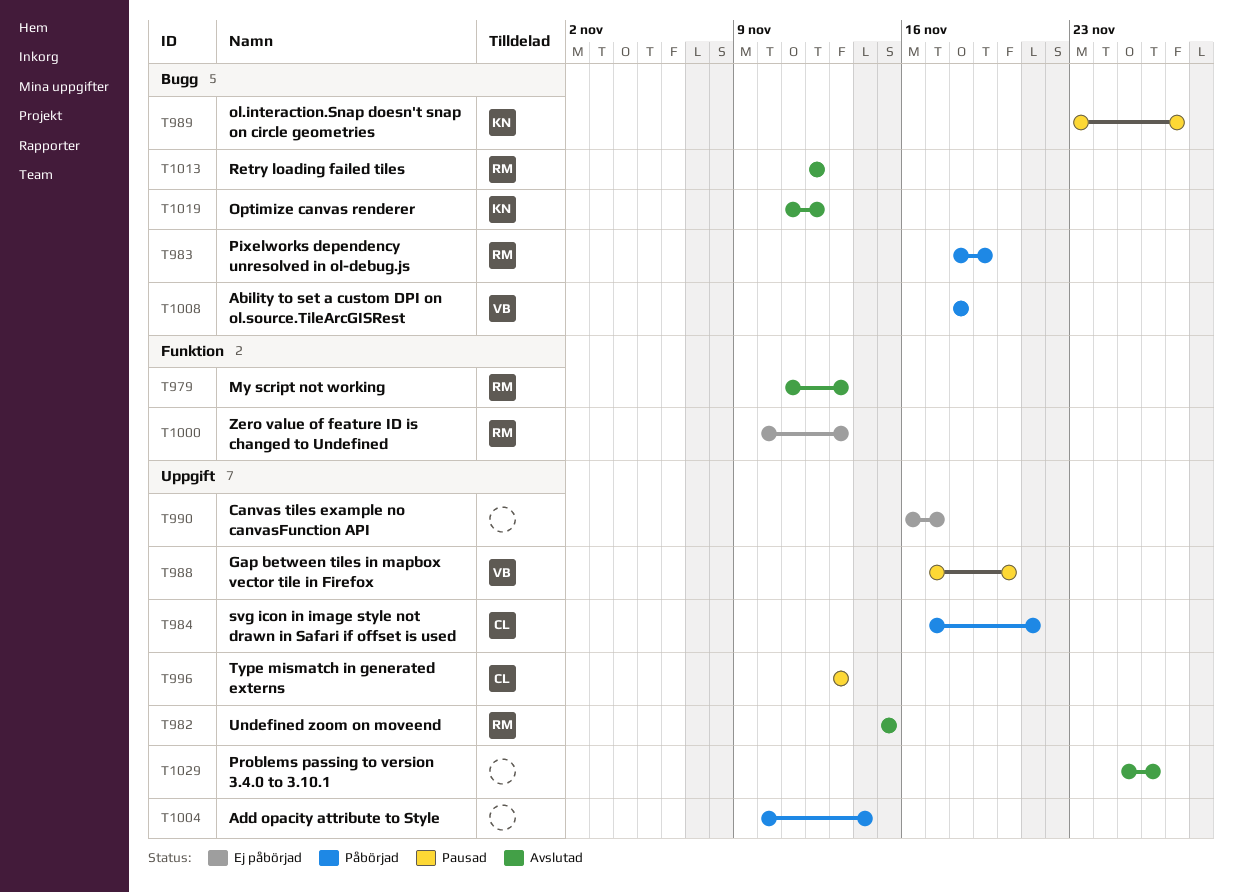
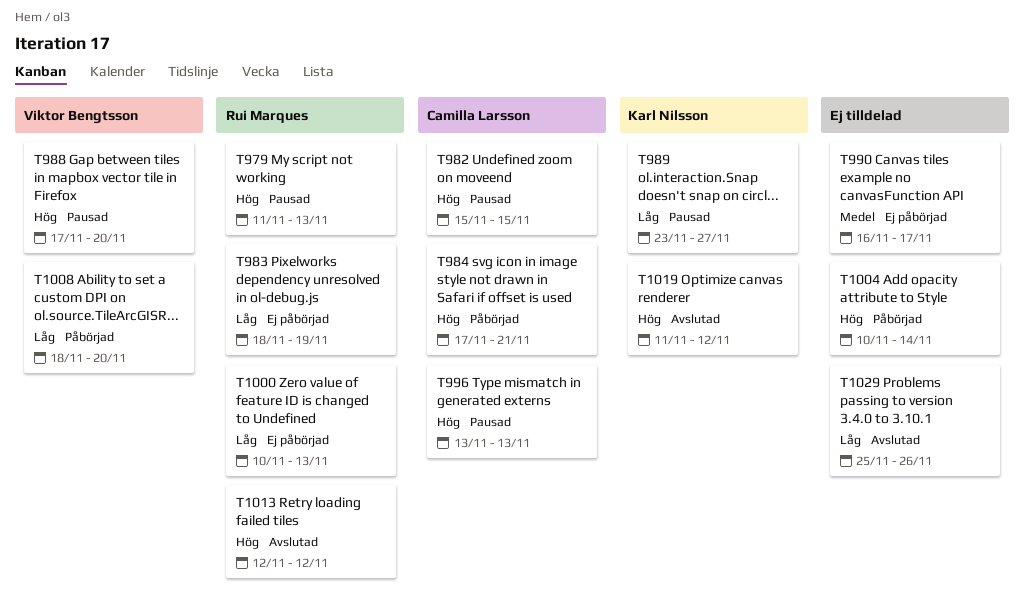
T979, status: Avslutad -> Pausad
T982, status: Avslutad -> Pausad
T982, owner: Rui Marques -> Camilla Larsson
T983, status: Påbörjad -> Ej påbörjad
T1008, due: Nov 18 -> Nov 20

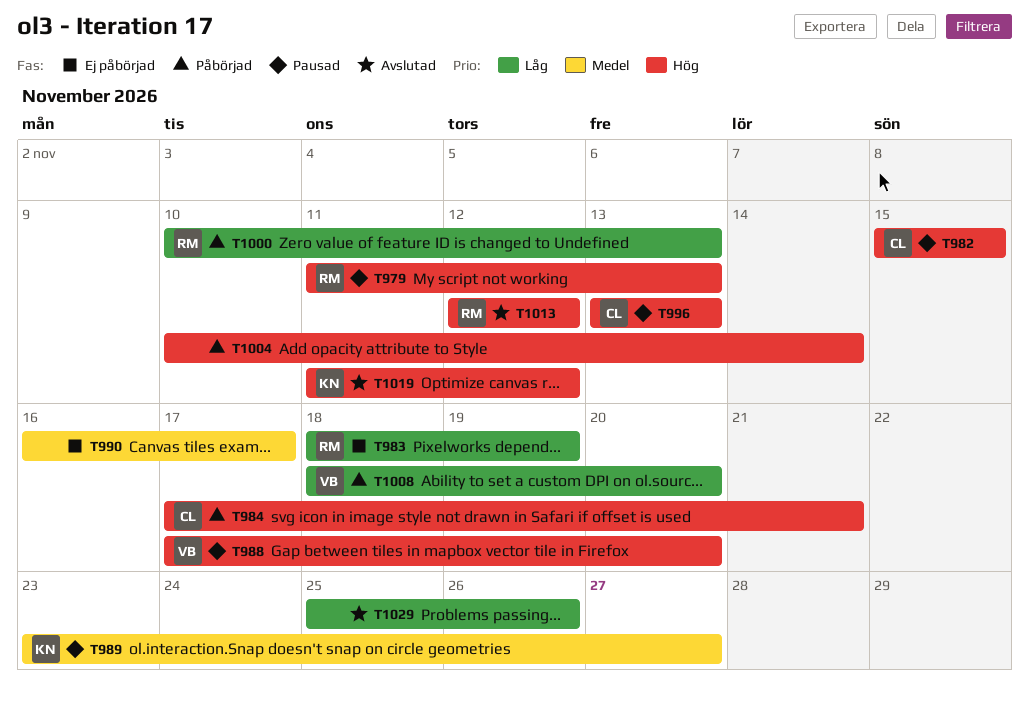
T989, priority: Låg -> Medel
T1000, status: Ej påbörjad -> Påbörjad

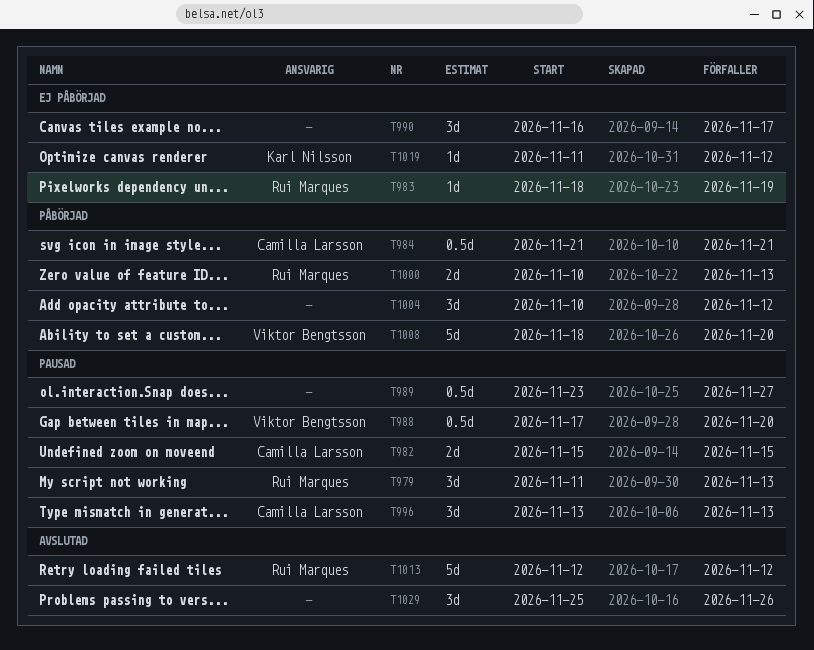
T984, start: Nov 17 -> Nov 21
T989, owner: Karl Nilsson -> none
T1004, due: Nov 14 -> Nov 12
T1019, status: Avslutad -> Ej påbörjad

